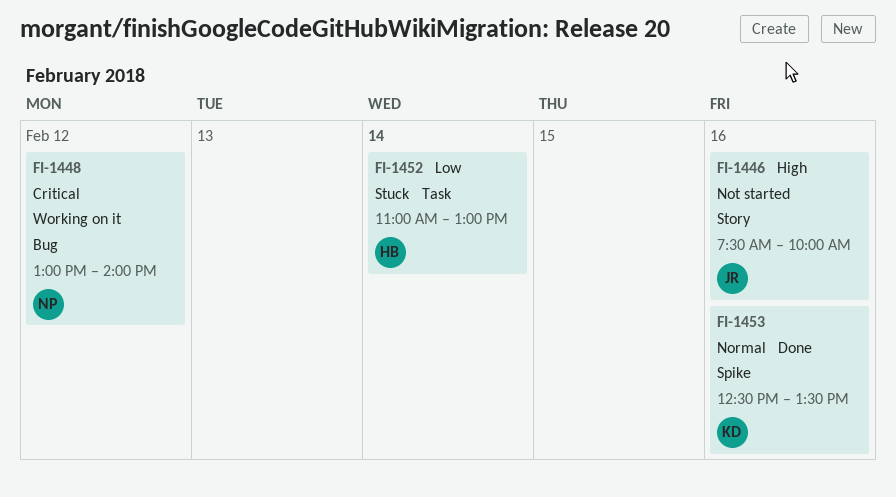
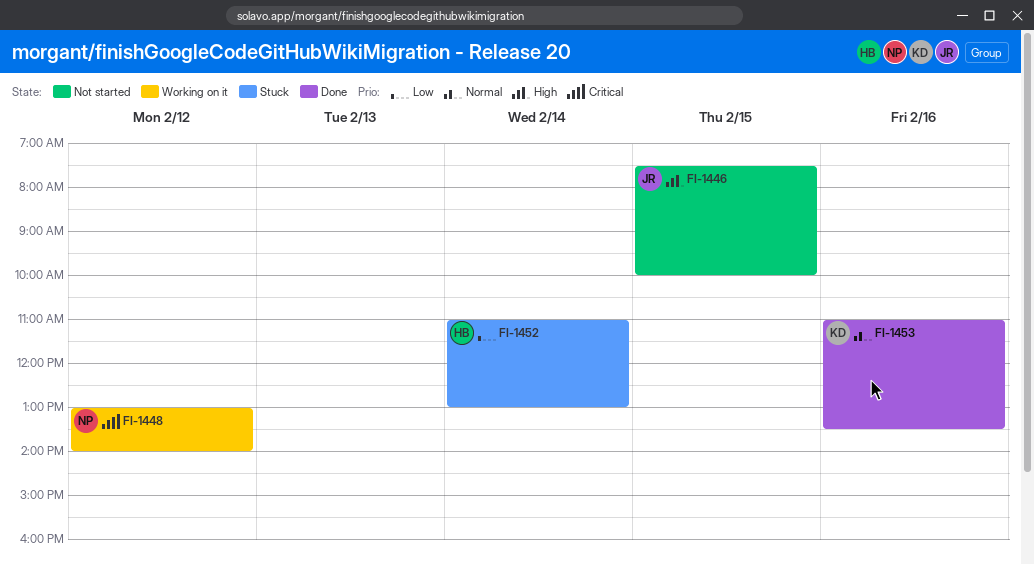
FI-1446, day: Feb 16 -> Feb 15
FI-1453, begins: 12:30 -> 11:00

